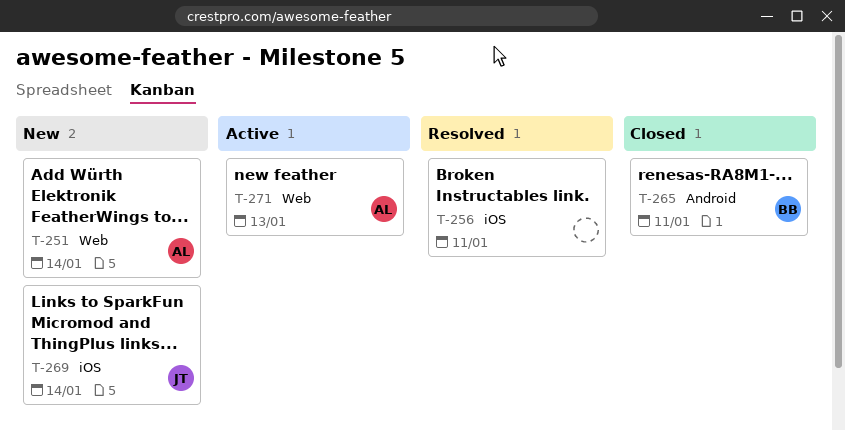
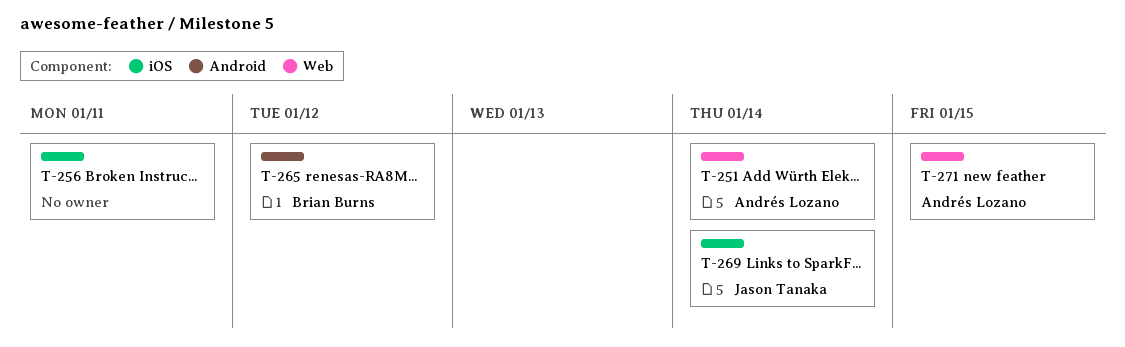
T-265, due: Jan 11 -> Jan 12
T-271, due: Jan 13 -> Jan 15

